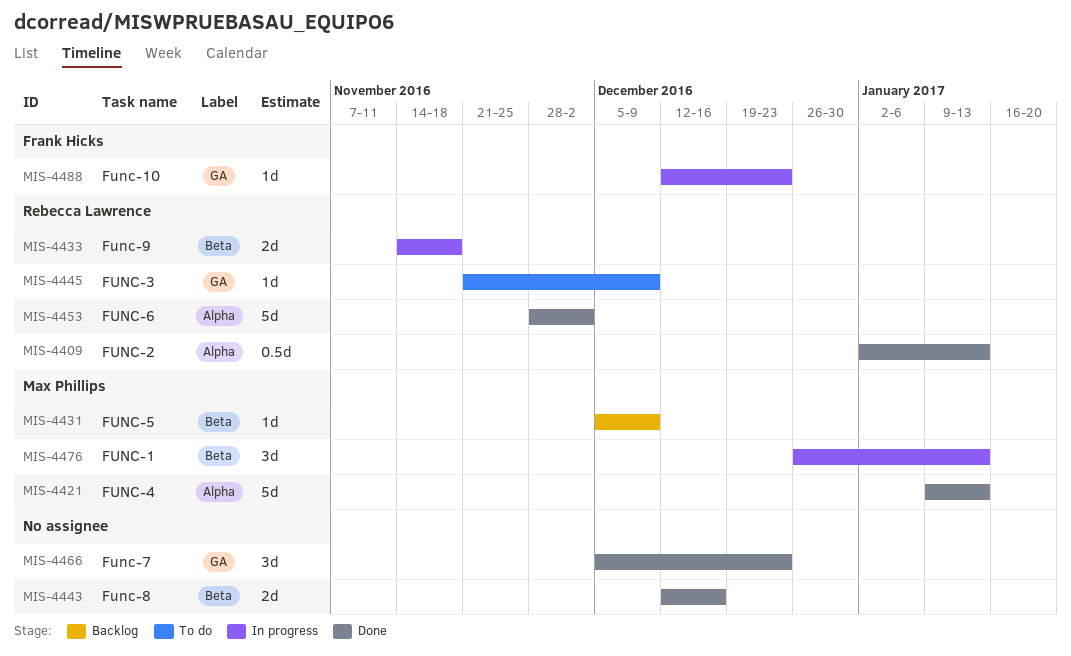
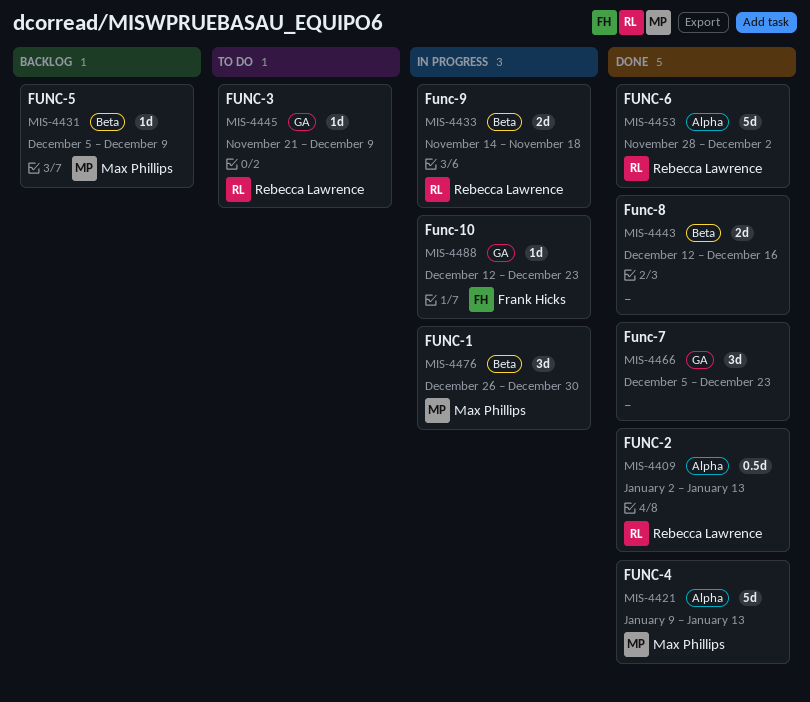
MIS-4476, due: Jan 13 -> Dec 30

